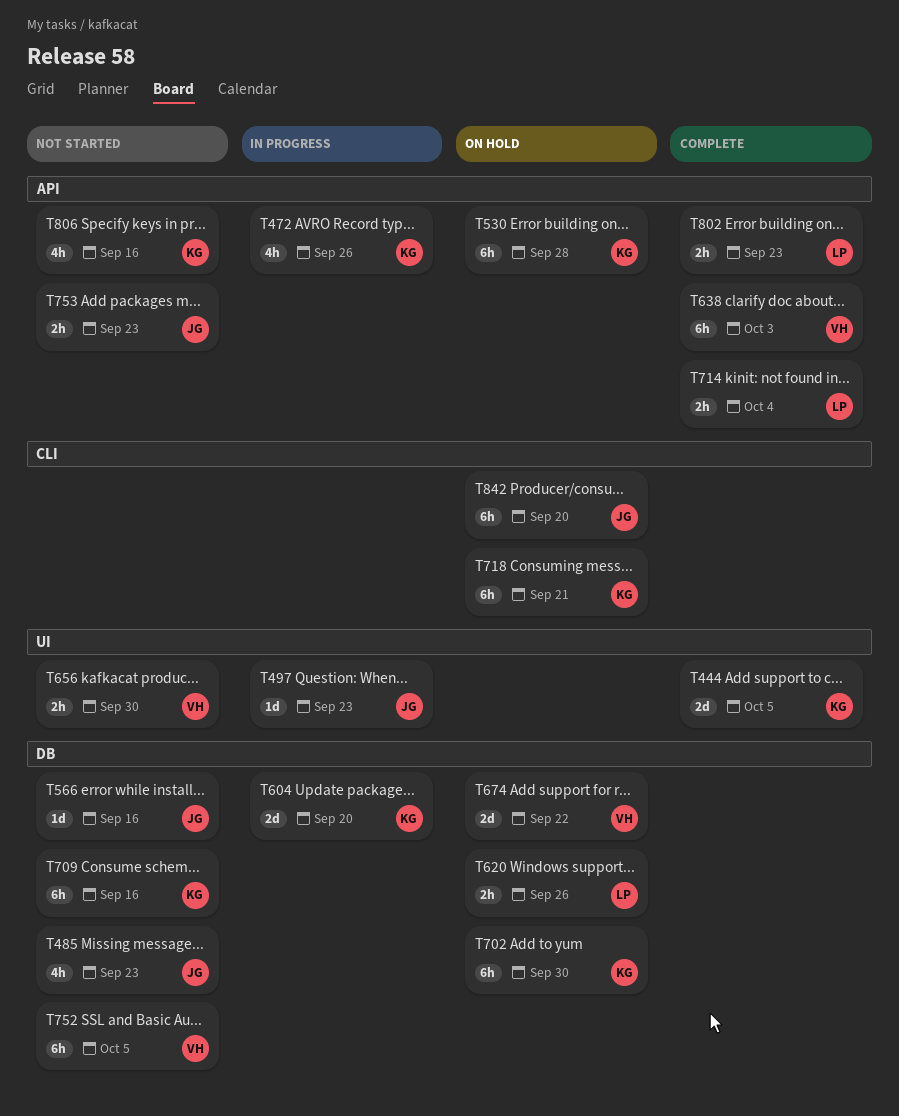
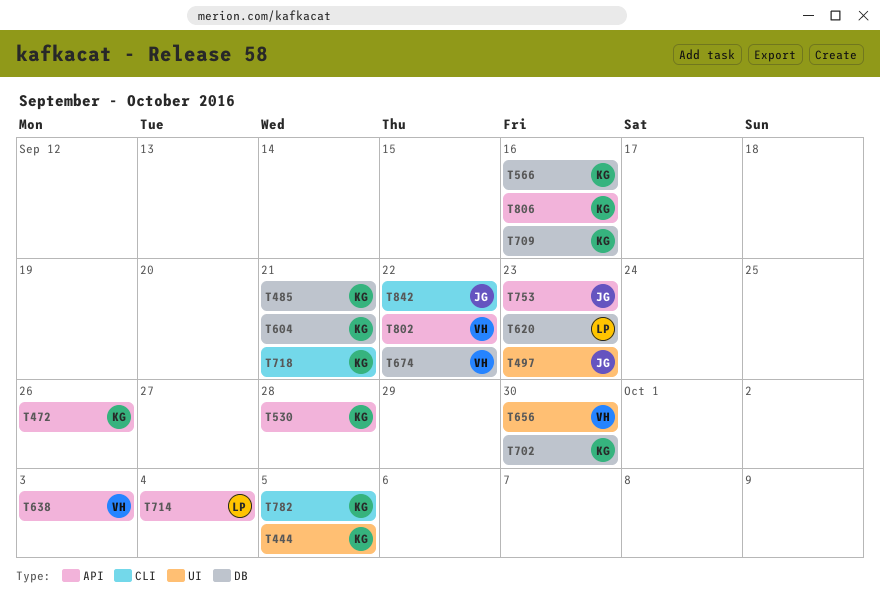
T485, owner: JG -> KG
T485, due: Sep 23 -> Sep 21
T566, owner: JG -> KG
T604, due: Sep 20 -> Sep 21
T620, due: Sep 26 -> Sep 23
T752: present -> none
T782: none -> present
T802, owner: LP -> VH
T802, due: Sep 23 -> Sep 22
T842, due: Sep 20 -> Sep 22

